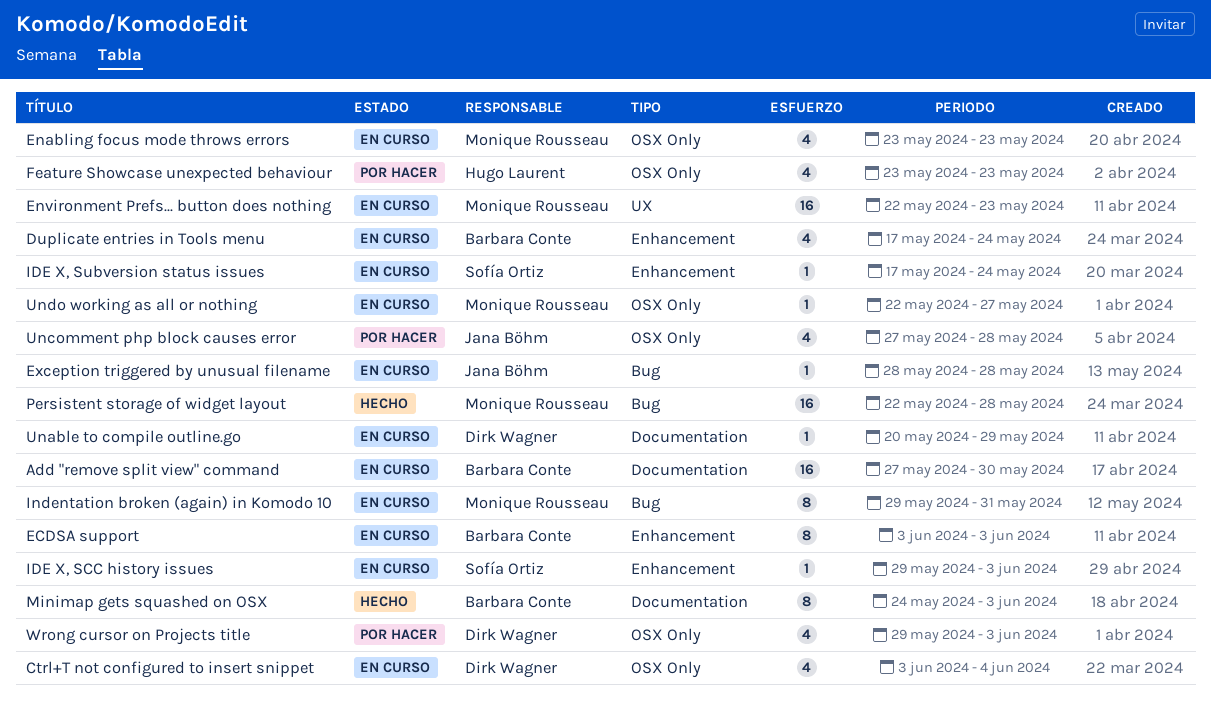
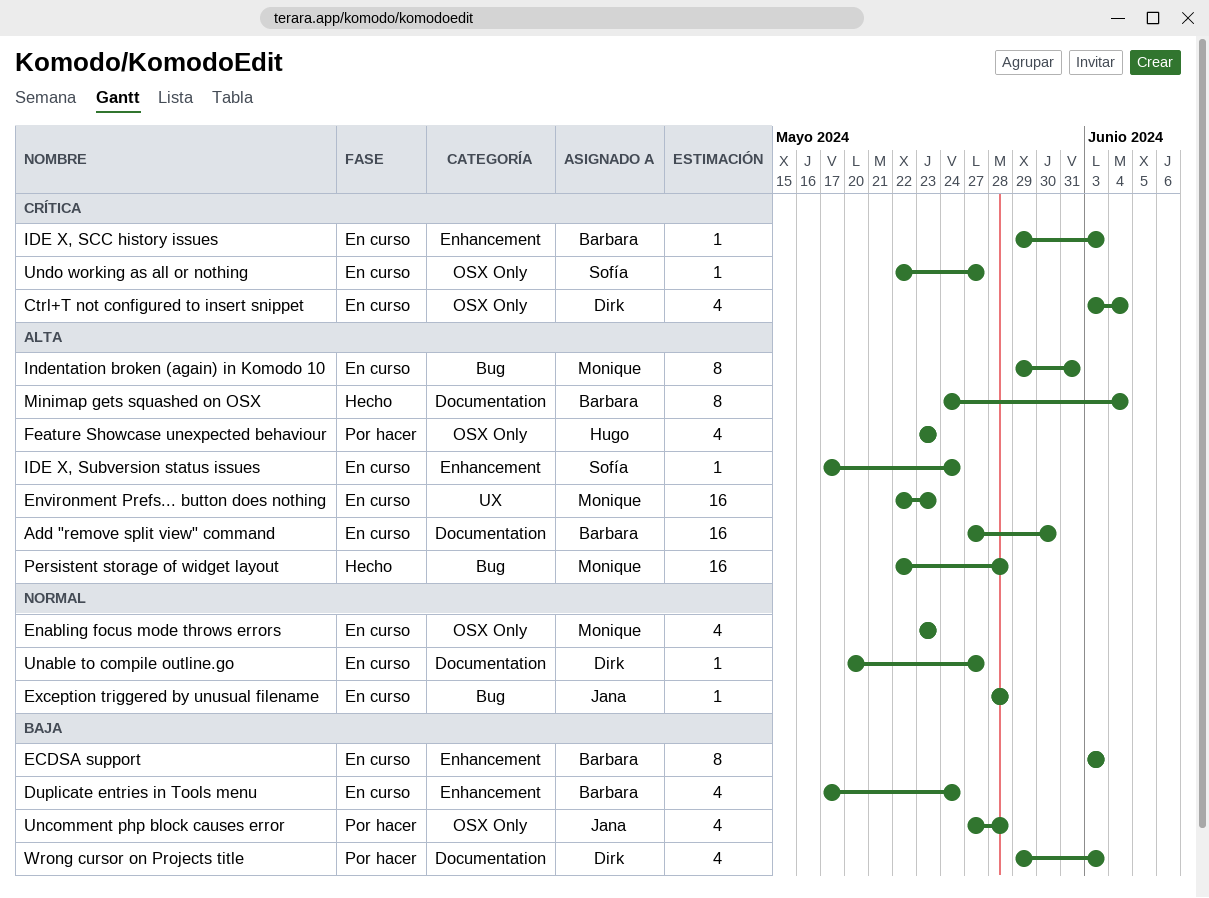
IDE X, SCC history issues, owner: Sofía Ortiz -> Barbara Conte
Minimap gets squashed on OSX, due: Jun 3 -> Jun 4
Unable to compile outline.go, due: May 29 -> May 27
Undo working as all or nothing, owner: Monique Rousseau -> Sofía Ortiz
Wrong cursor on Projects title, label: OSX Only -> Documentation

